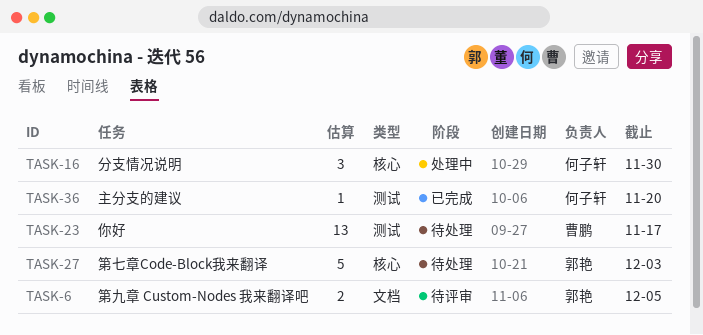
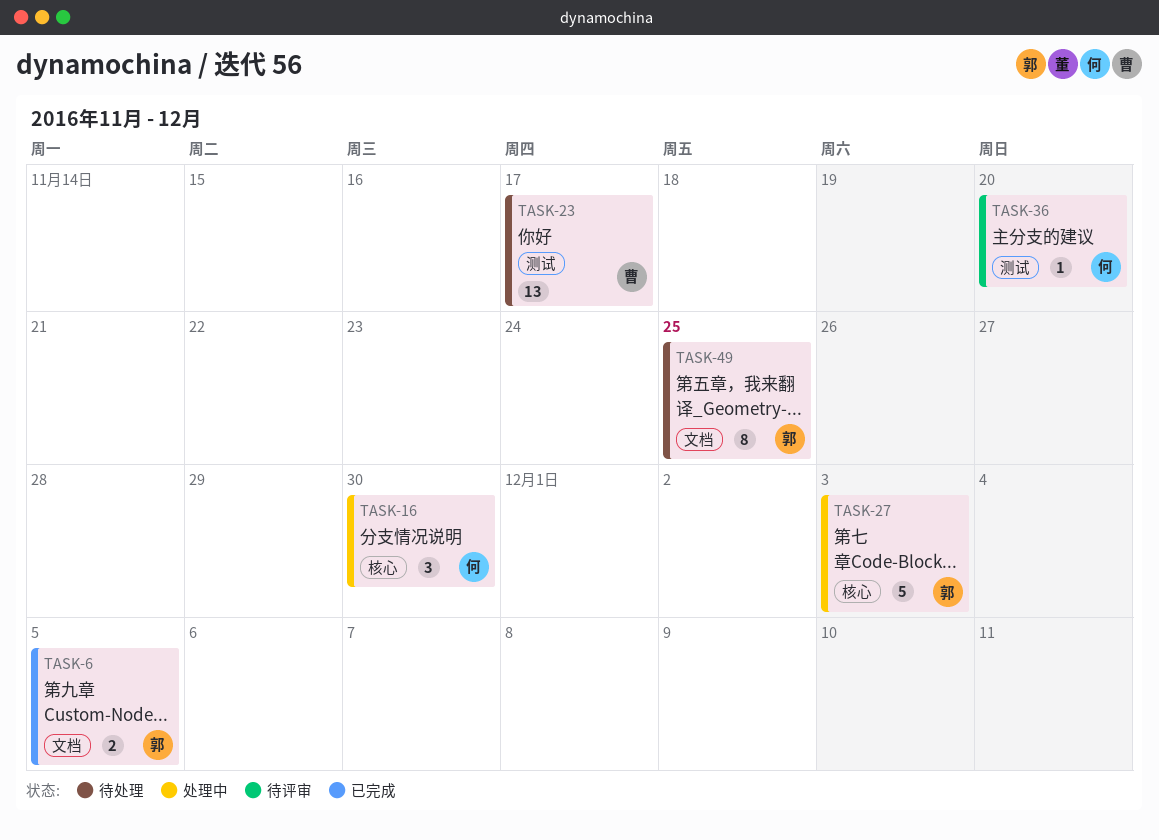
TASK-6, status: 待评审 -> 已完成
TASK-27, status: 待处理 -> 处理中
TASK-36, status: 已完成 -> 待评审
TASK-49: none -> present

